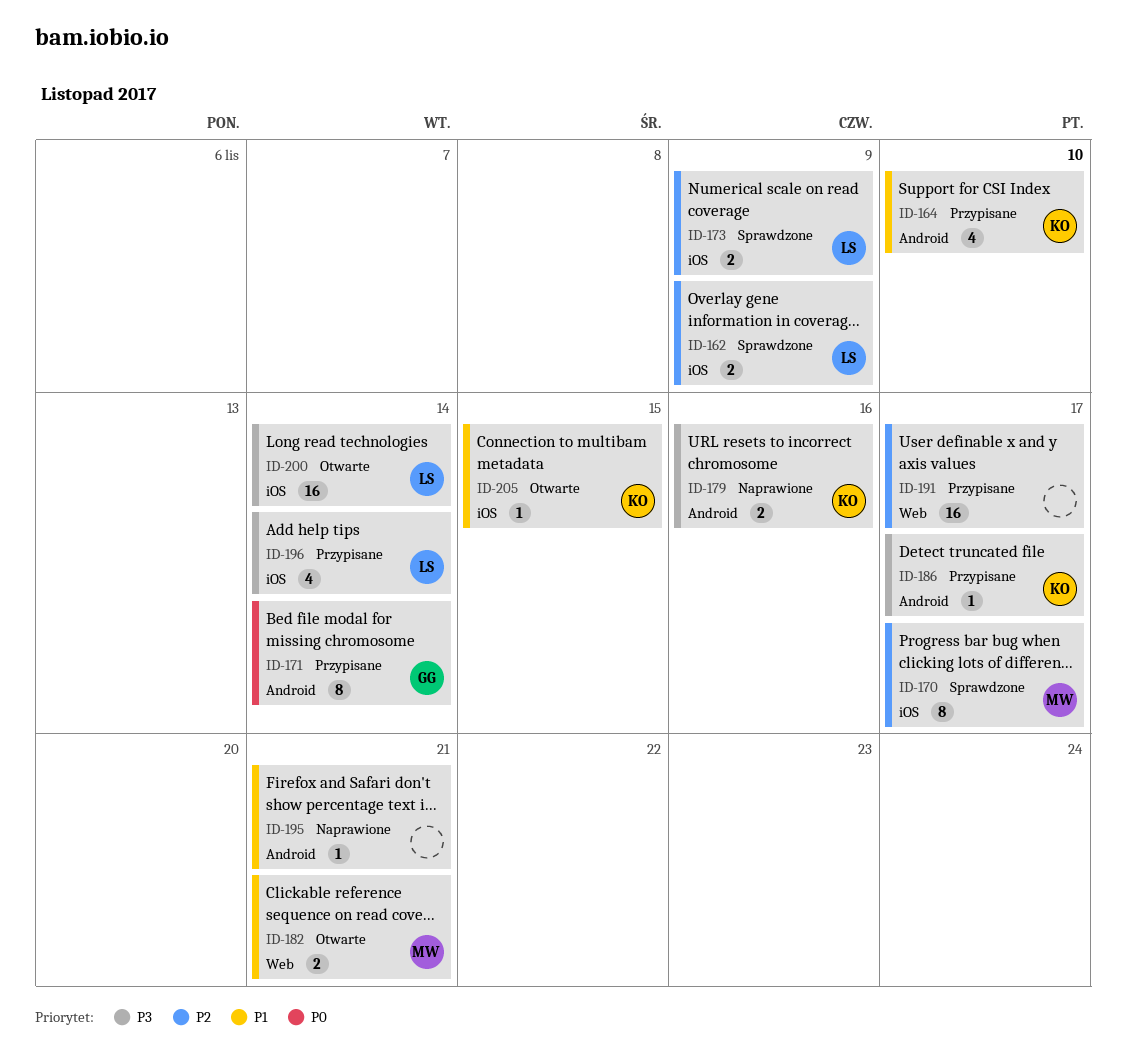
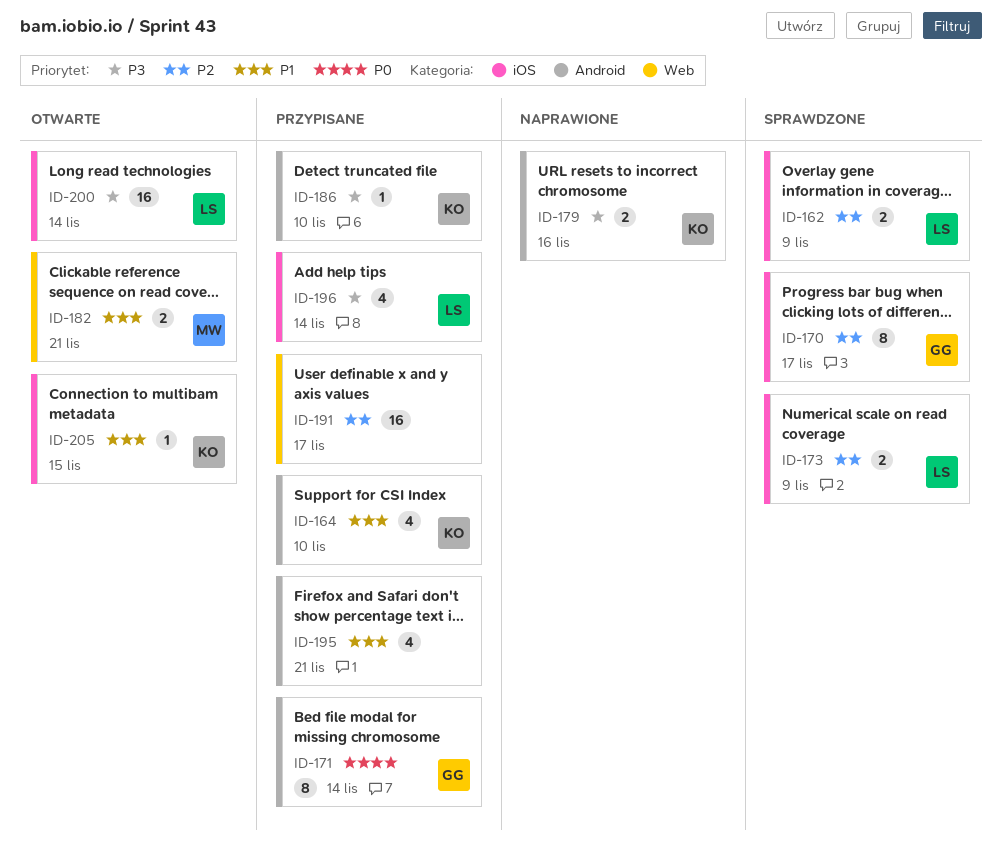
ID-170, owner: MW -> GG
ID-186, due: Nov 17 -> Nov 10
ID-195, status: Naprawione -> Przypisane
ID-195, estimate: 1 -> 4

